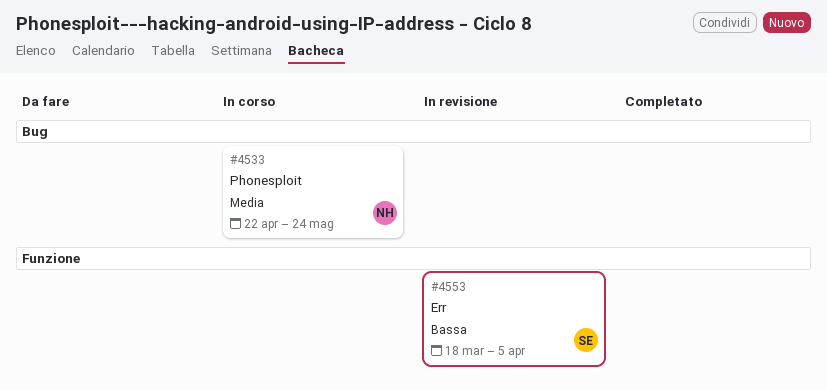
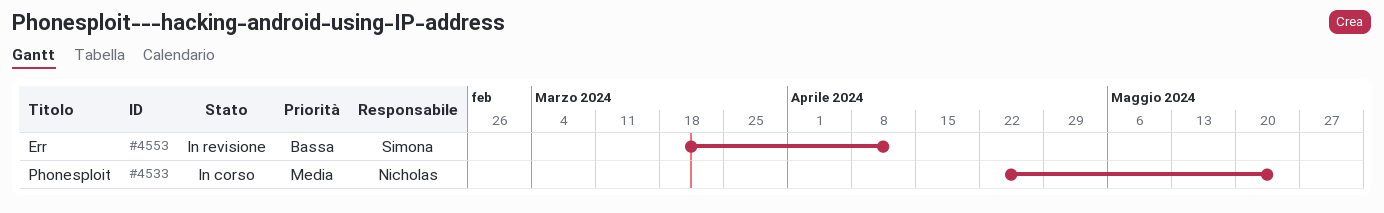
#4553, due: Apr 5 -> Apr 12

